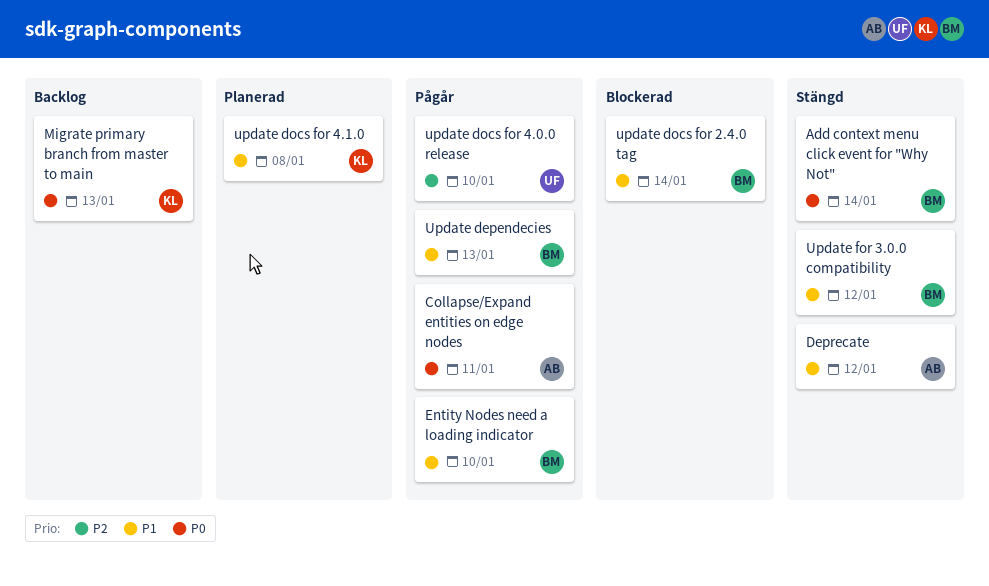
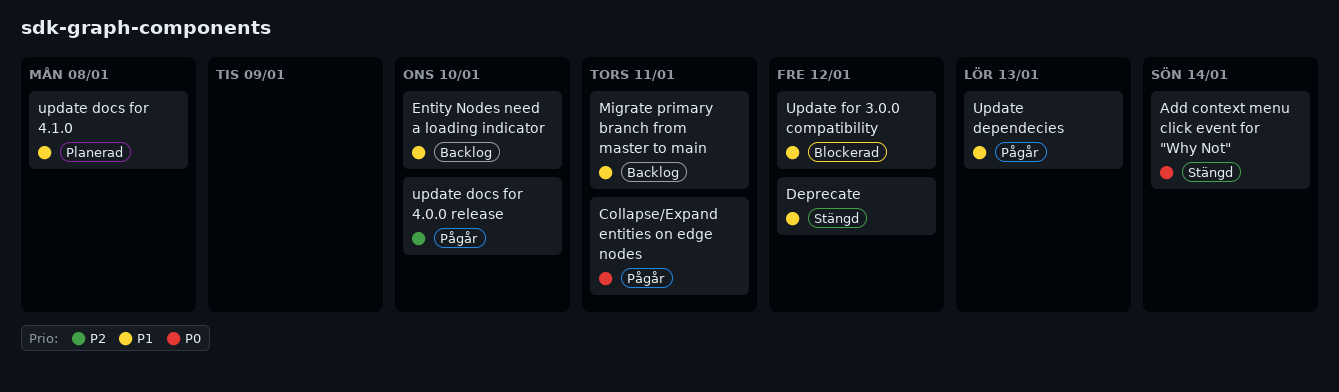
Entity Nodes need a loading indicator, status: Pågår -> Backlog
Migrate primary branch from master to main, priority: P0 -> P1
Migrate primary branch from master to main, due: Jan 13 -> Jan 11
update docs for 2.4.0 tag: present -> none
Update for 3.0.0 compatibility, status: Stängd -> Blockerad

